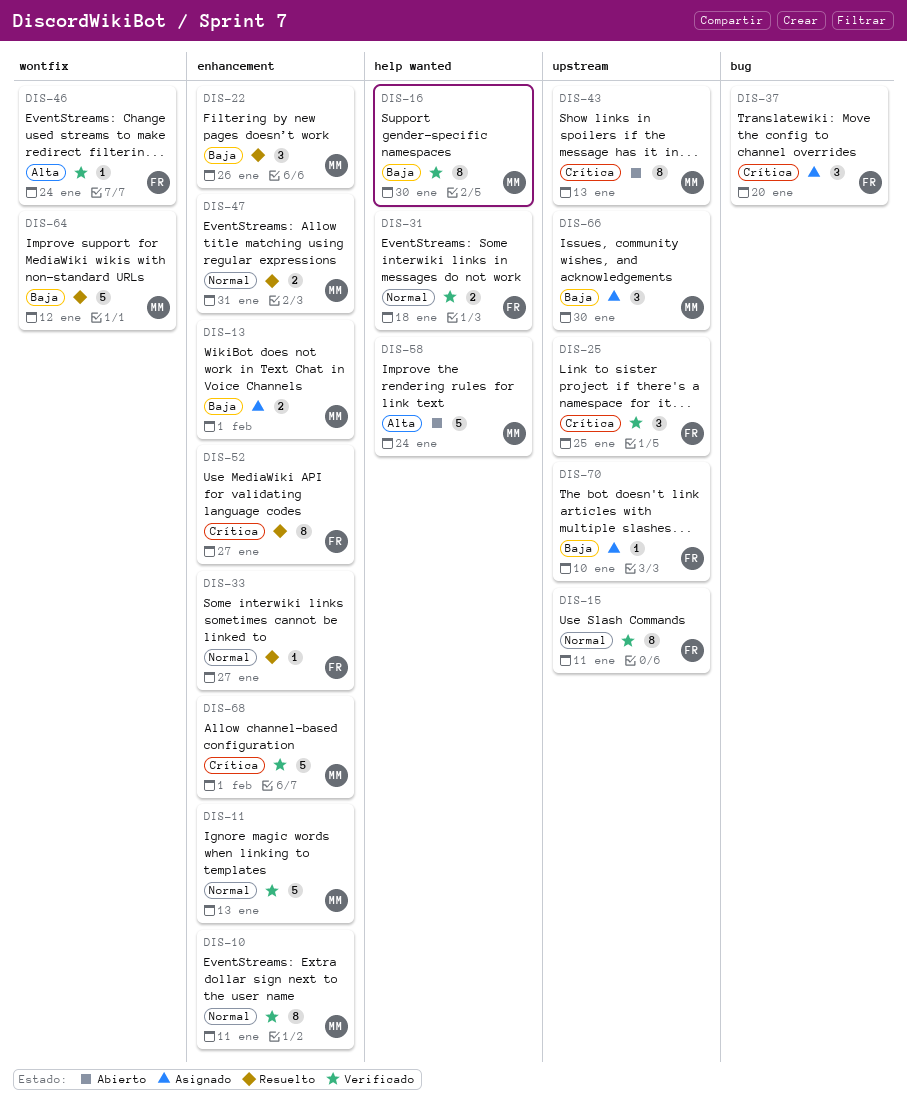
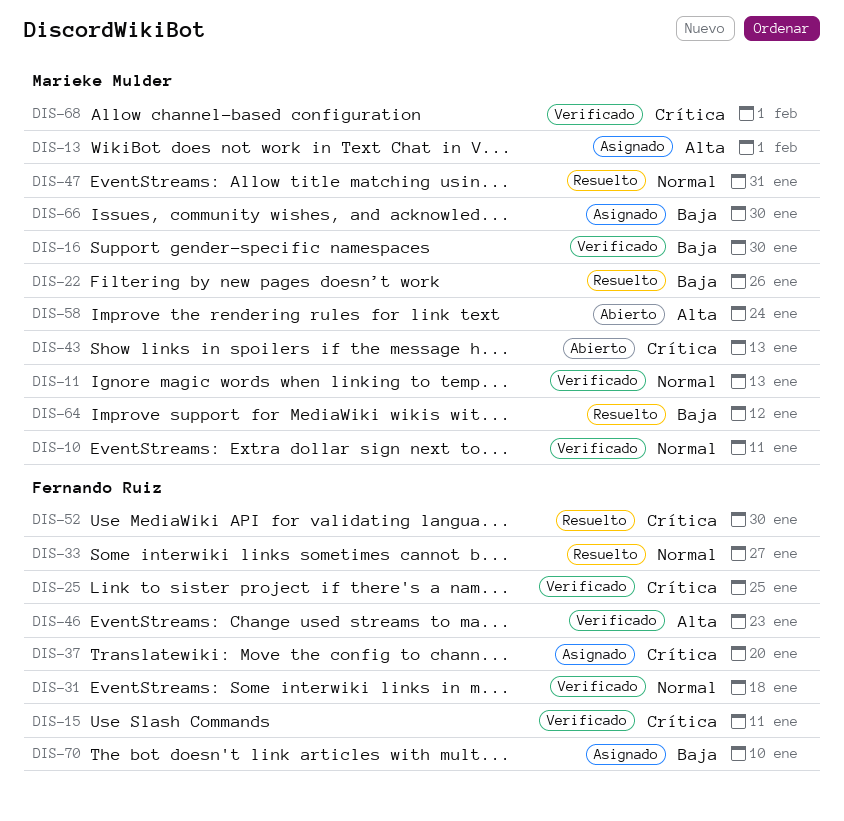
DIS-13, priority: Baja -> Alta
DIS-15, priority: Normal -> Crítica
DIS-46, due: Jan 24 -> Jan 23
DIS-52, due: Jan 27 -> Jan 30

